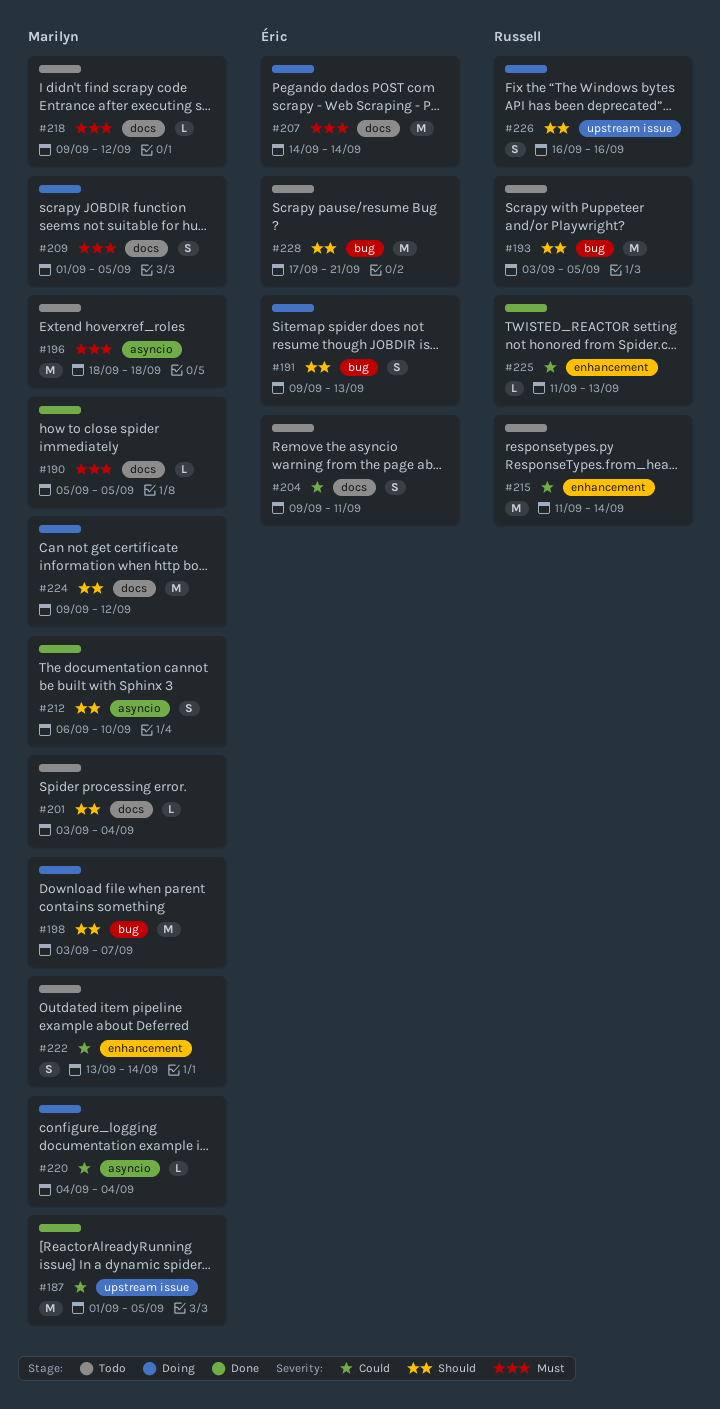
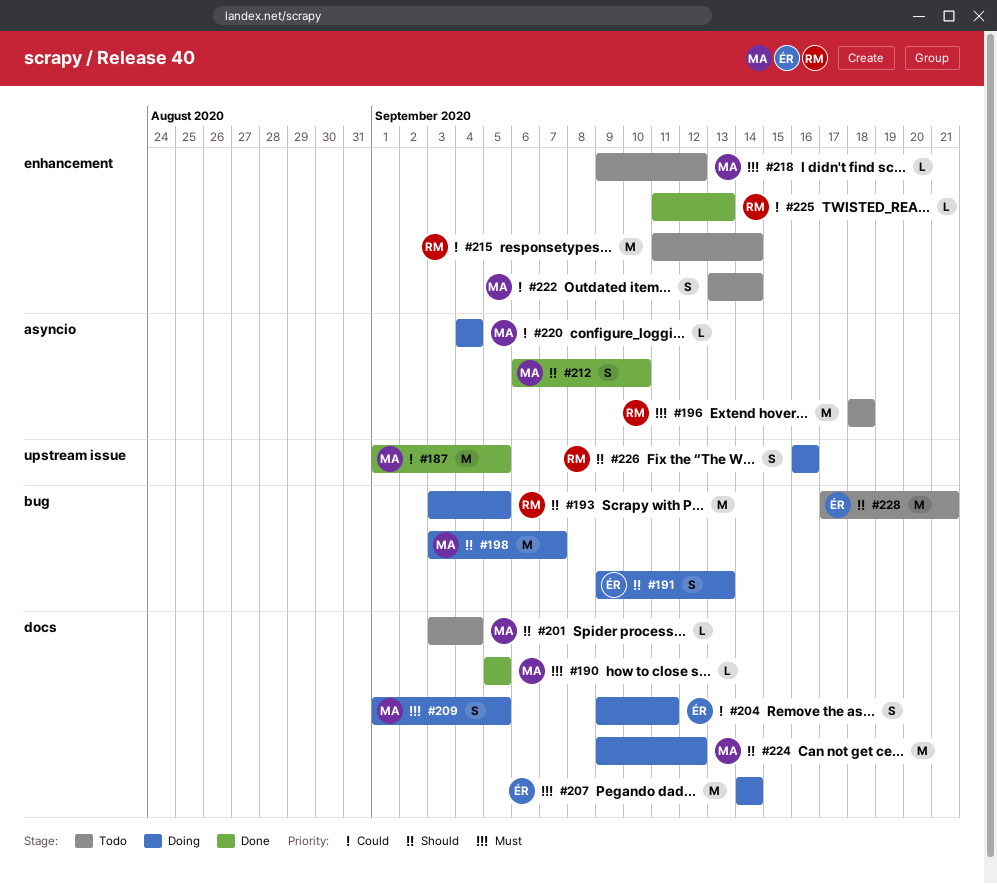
#193, status: Todo -> Doing
#196, owner: Marilyn -> Russell
#204, status: Todo -> Doing
#218, label: docs -> enhancement

